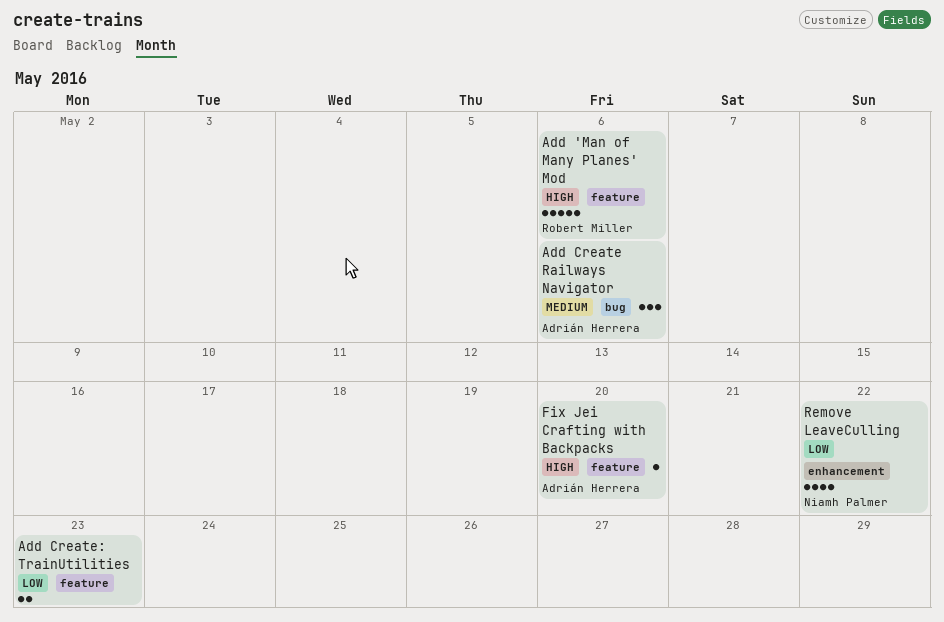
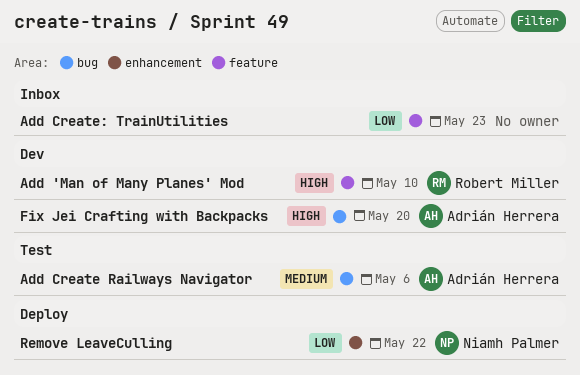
Add 'Man of Many Planes' Mod, due: May 6 -> May 10
Fix Jei Crafting with Backpacks, label: feature -> bug

